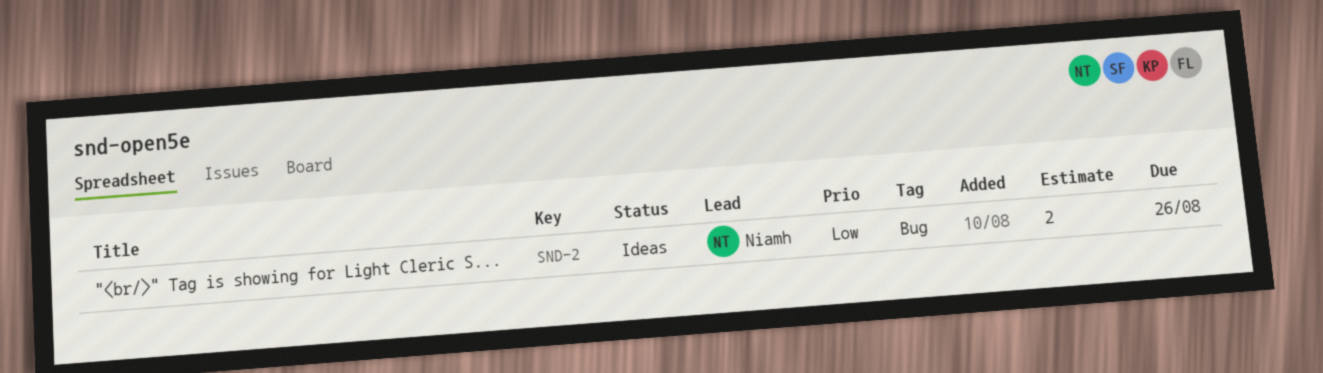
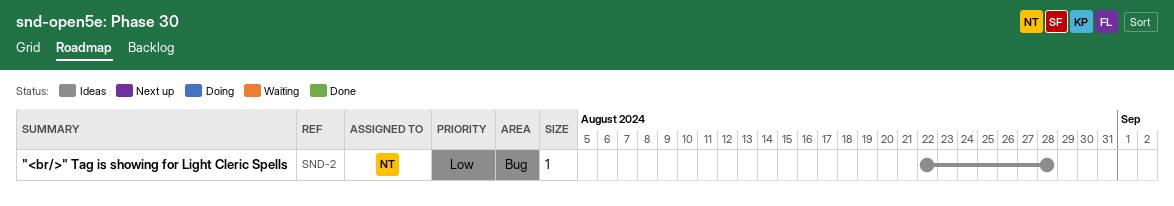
SND-2, estimate: 2 -> 1
SND-2, due: Aug 26 -> Aug 28

